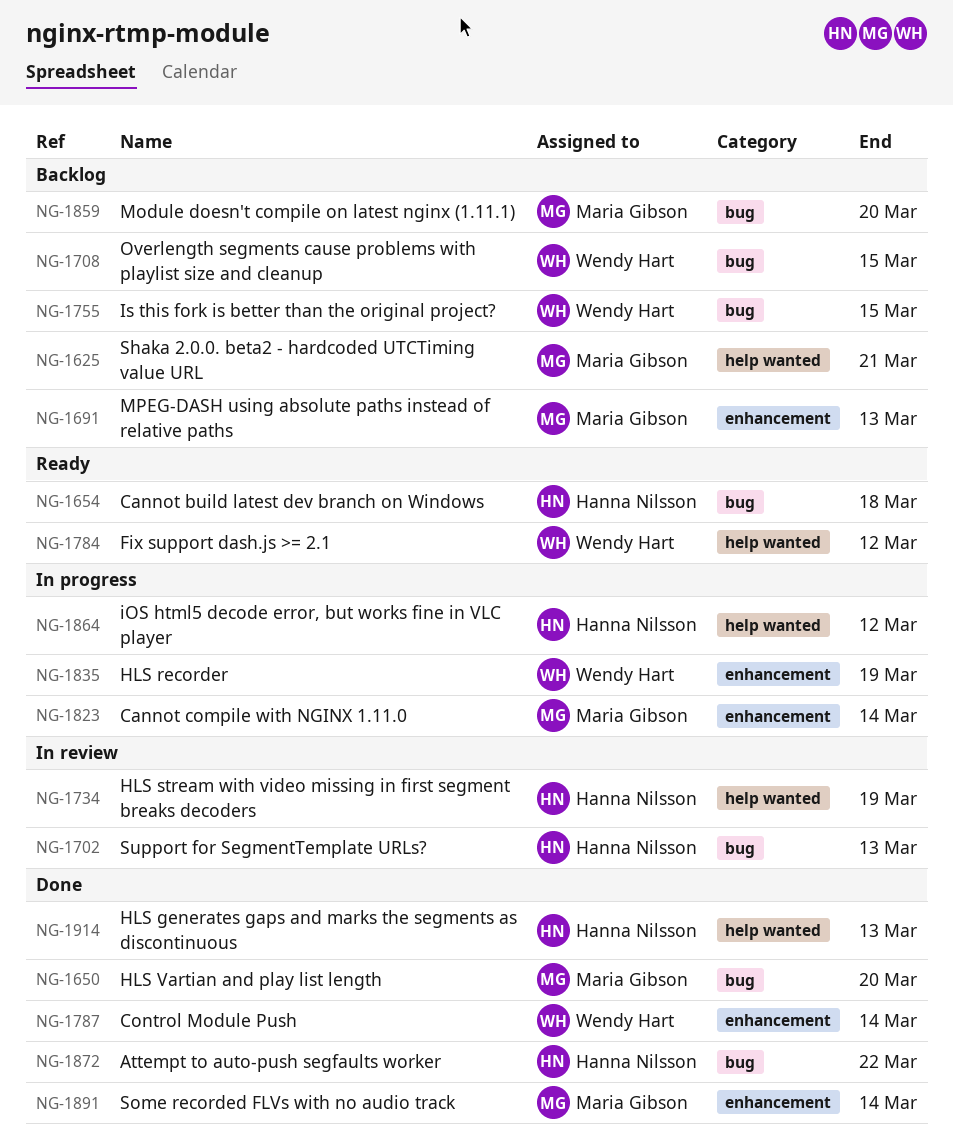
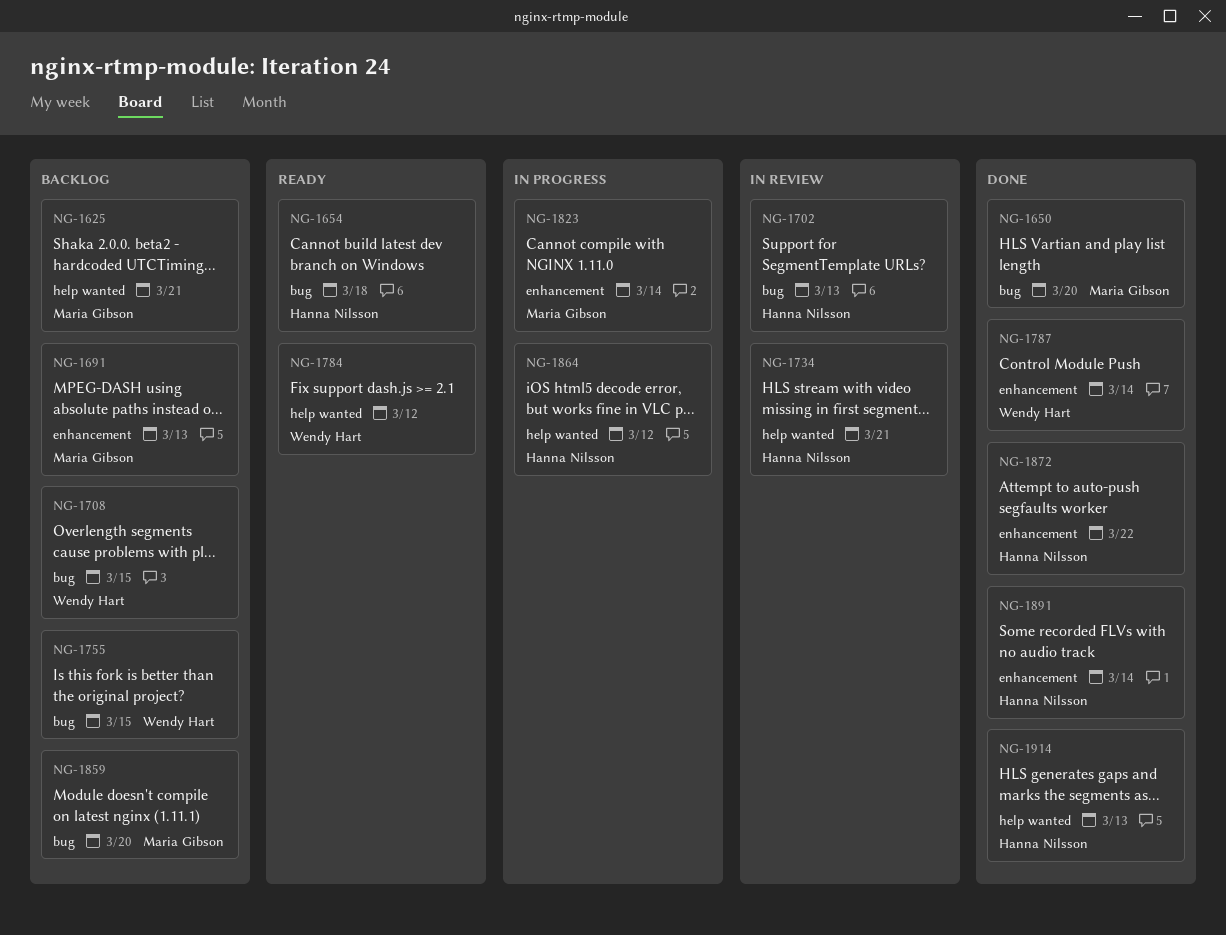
NG-1734, due: Mar 19 -> Mar 21
NG-1835: present -> none
NG-1872, label: bug -> enhancement
NG-1891, owner: Maria Gibson -> Hanna Nilsson

